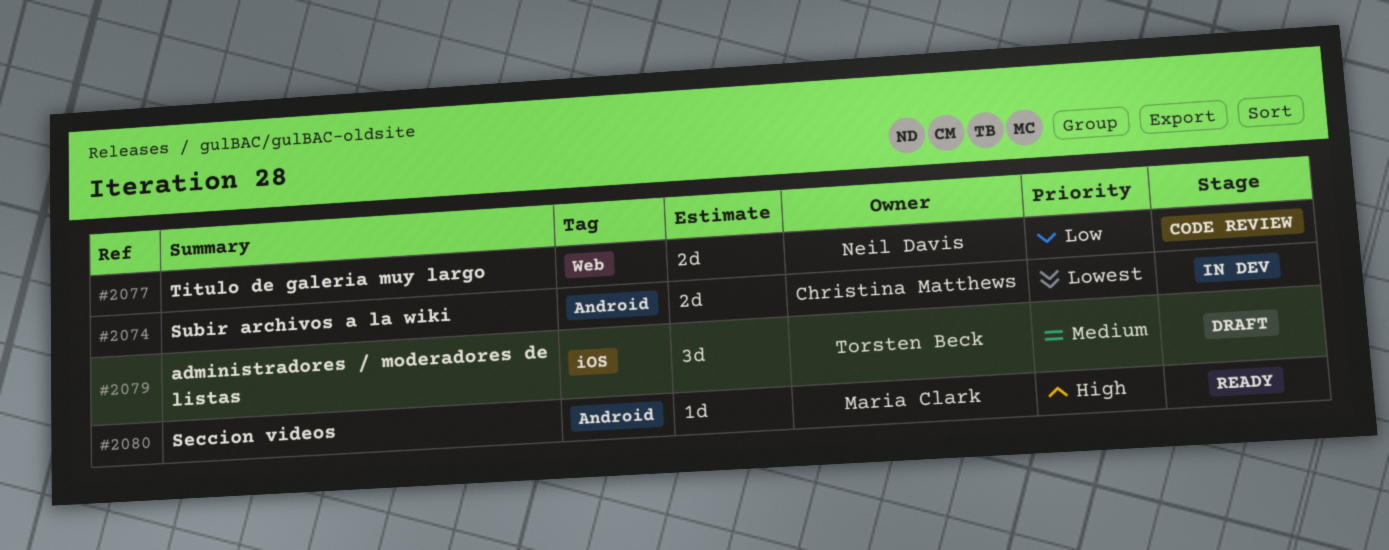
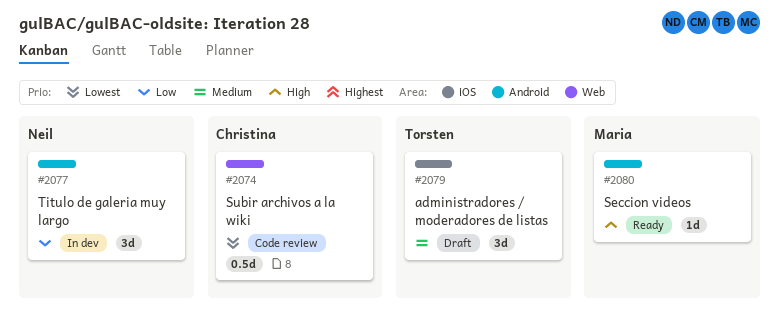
#2074, status: In dev -> Code review
#2074, label: Android -> Web
#2074, estimate: 2d -> 0.5d
#2077, status: Code review -> In dev
#2077, label: Web -> Android
#2077, estimate: 2d -> 3d

